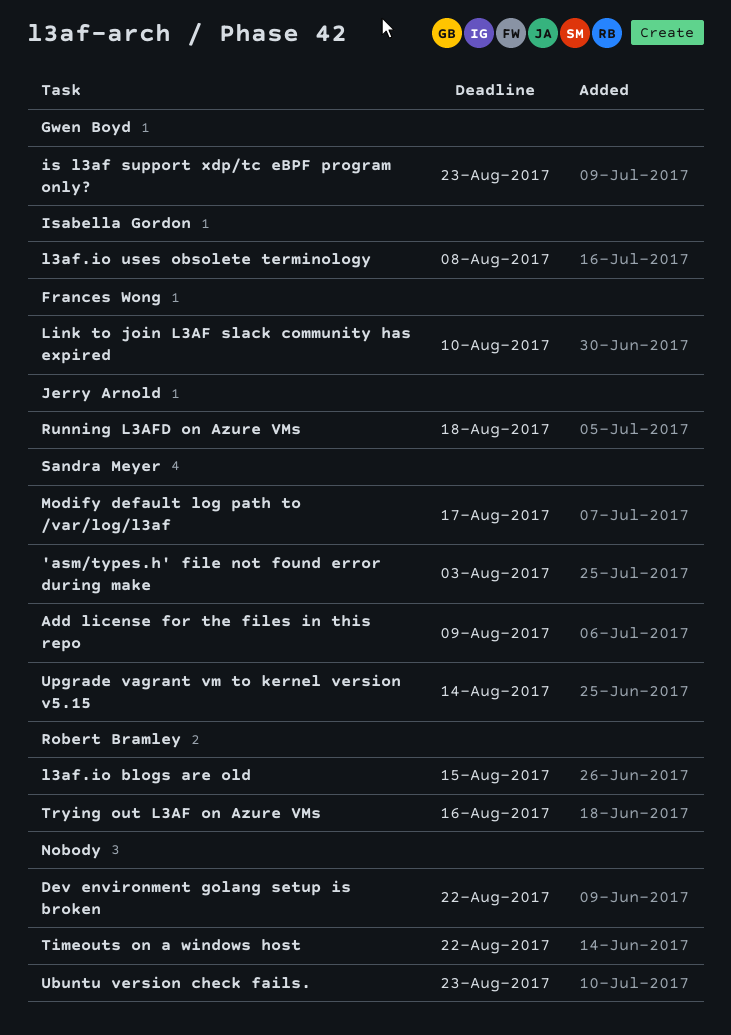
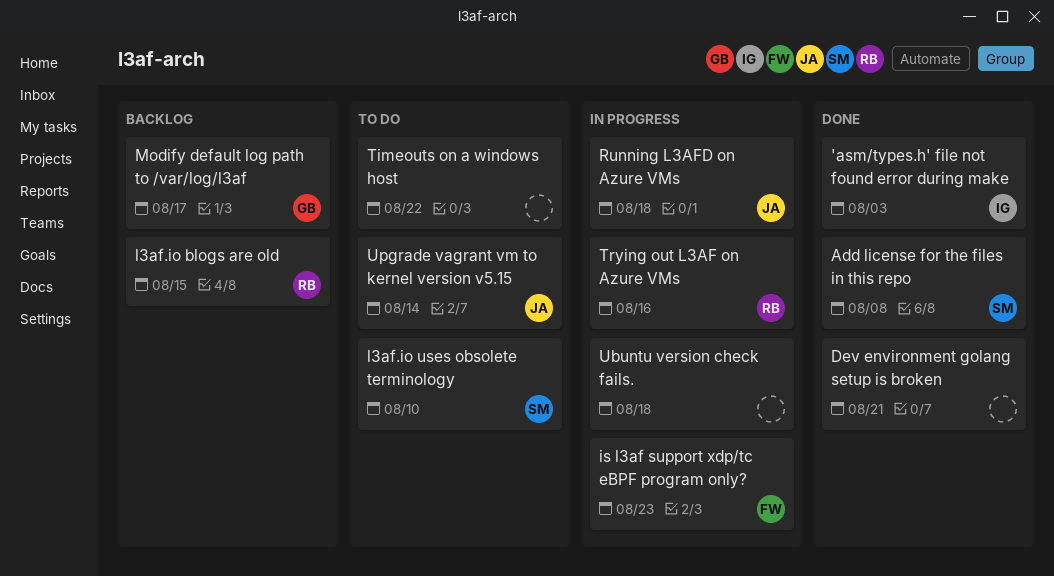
'asm/types.h' file not found error during make, owner: Sandra Meyer -> Isabella Gordon
Add license for the files in this repo, due: Aug 9 -> Aug 8
Dev environment golang setup is broken, due: Aug 22 -> Aug 21
is l3af support xdp/tc eBPF program only?, owner: Gwen Boyd -> Frances Wong
l3af.io uses obsolete terminology, owner: Isabella Gordon -> Sandra Meyer
l3af.io uses obsolete terminology, due: Aug 8 -> Aug 10
Link to join L3AF slack community has expired: present -> none
Modify default log path to /var/log/l3af, owner: Sandra Meyer -> Gwen Boyd
Ubuntu version check fails., due: Aug 23 -> Aug 18
Upgrade vagrant vm to kernel version v5.15, owner: Sandra Meyer -> Jerry Arnold

